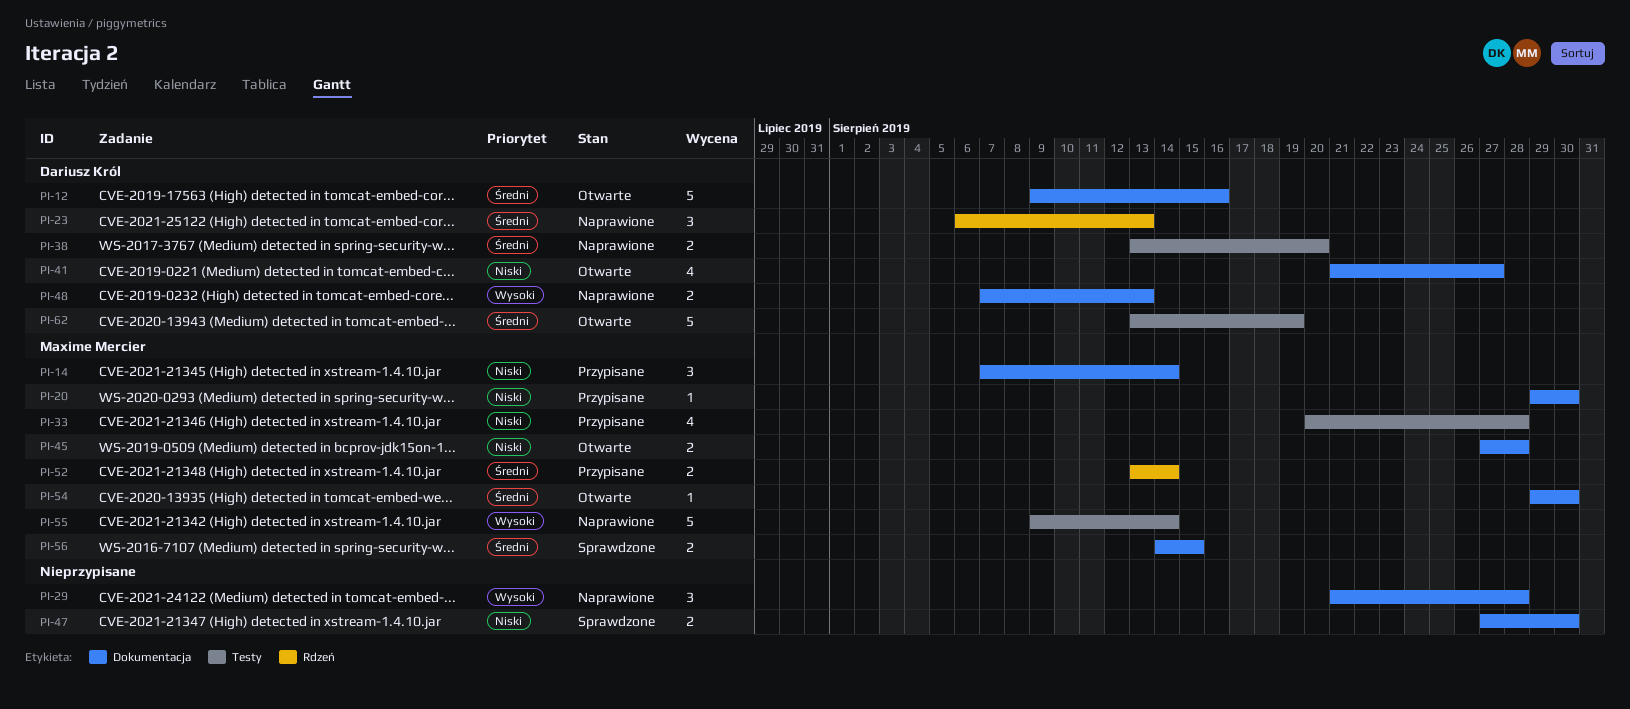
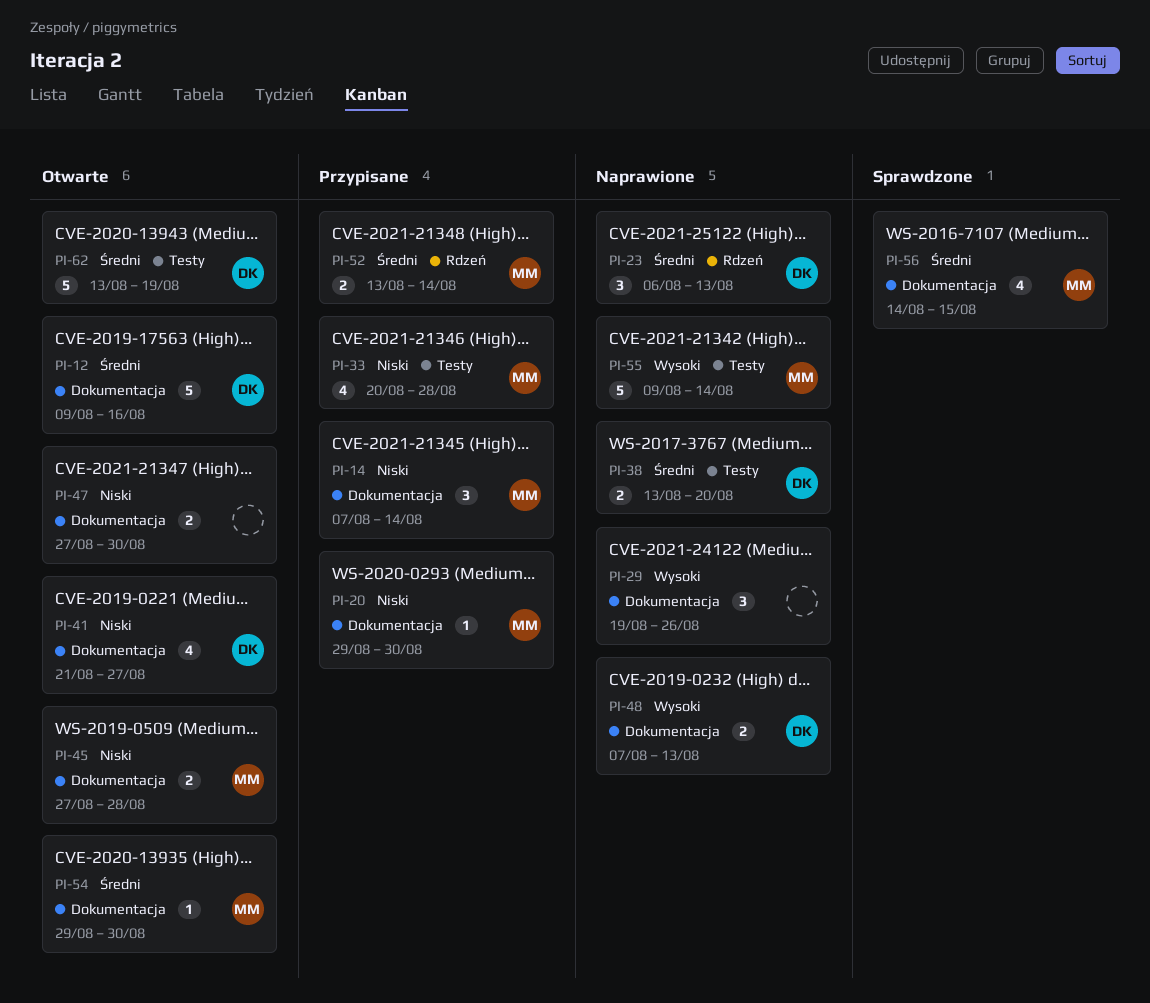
PI-29, start: Aug 21 -> Aug 19
PI-29, due: Aug 28 -> Aug 26
PI-47, status: Sprawdzone -> Otwarte
PI-56, estimate: 2 -> 4

